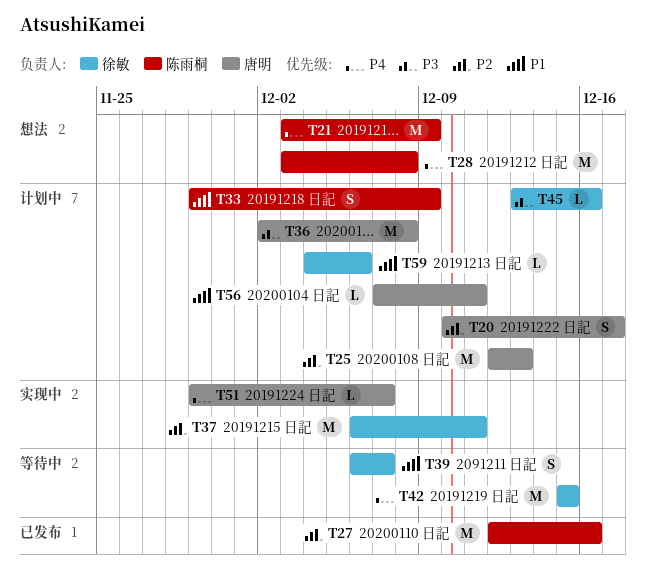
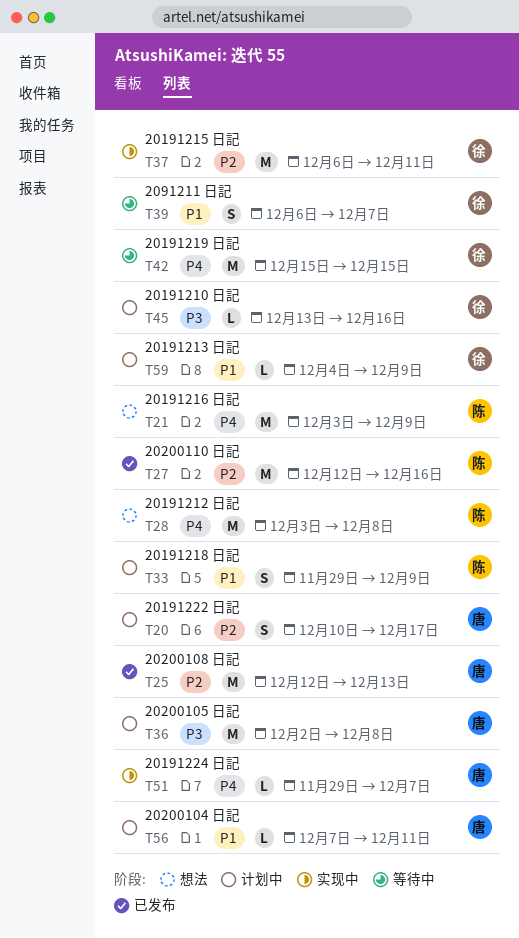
T25, status: 计划中 -> 已发布
T59, due: Dec 6 -> Dec 9

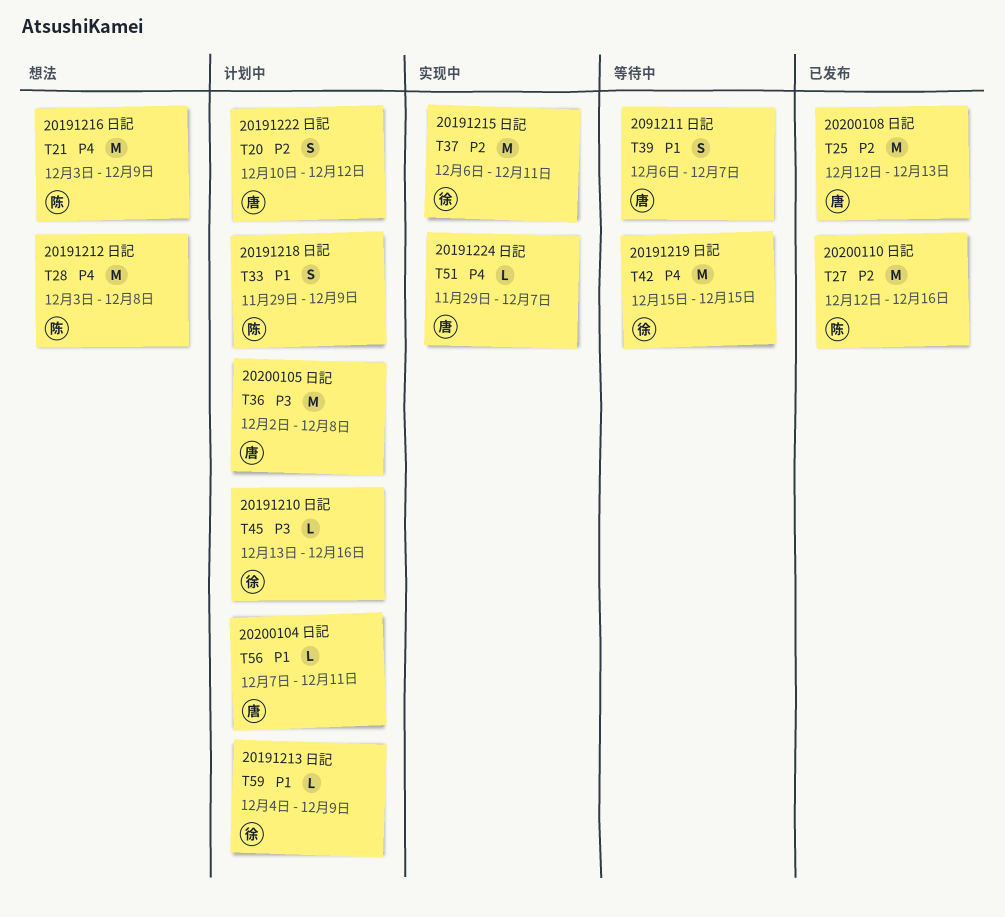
T20, due: Dec 17 -> Dec 12
T39, owner: 徐 -> 唐

